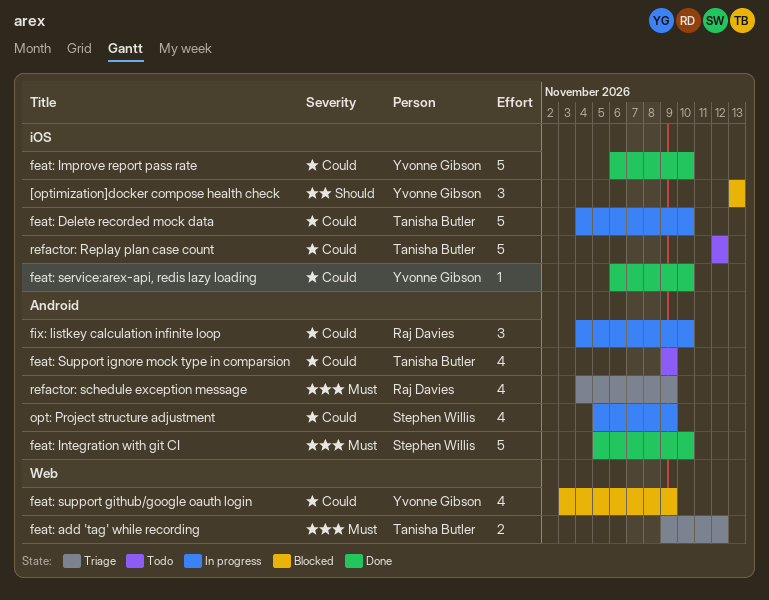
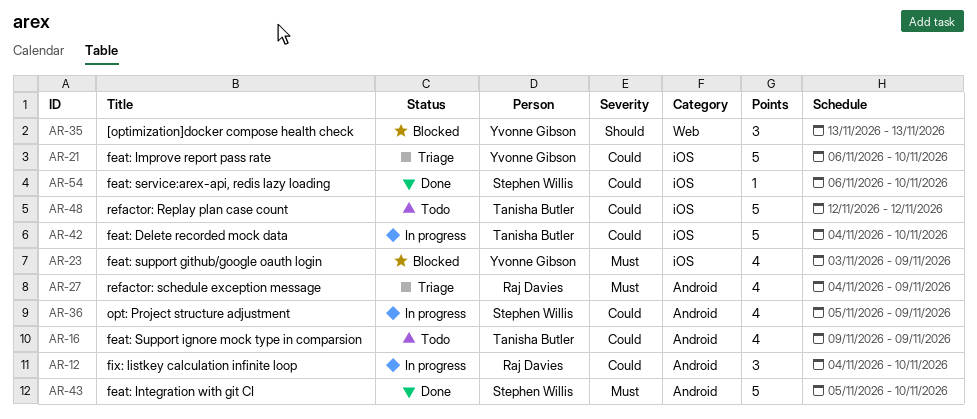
[optimization]docker compose health check, label: iOS -> Web
feat: add 'tag' while recording: present -> none
feat: Improve report pass rate, status: Done -> Triage
feat: service:arex-api, redis lazy loading, owner: Yvonne Gibson -> Stephen Willis
feat: support github/google oauth login, priority: Could -> Must
feat: support github/google oauth login, label: Web -> iOS

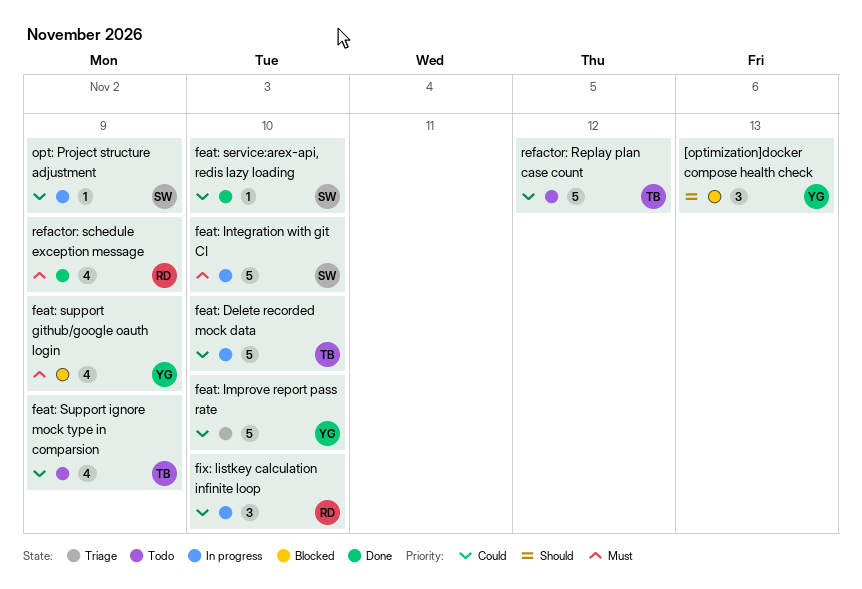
feat: Integration with git CI, status: Done -> In progress
opt: Project structure adjustment, estimate: 4 -> 1
refactor: schedule exception message, status: Triage -> Done

